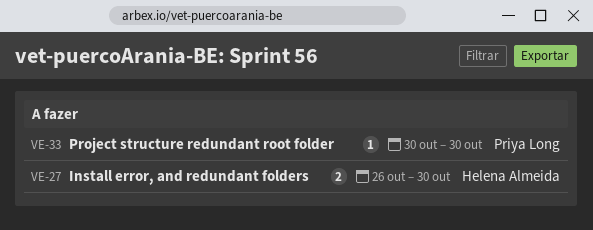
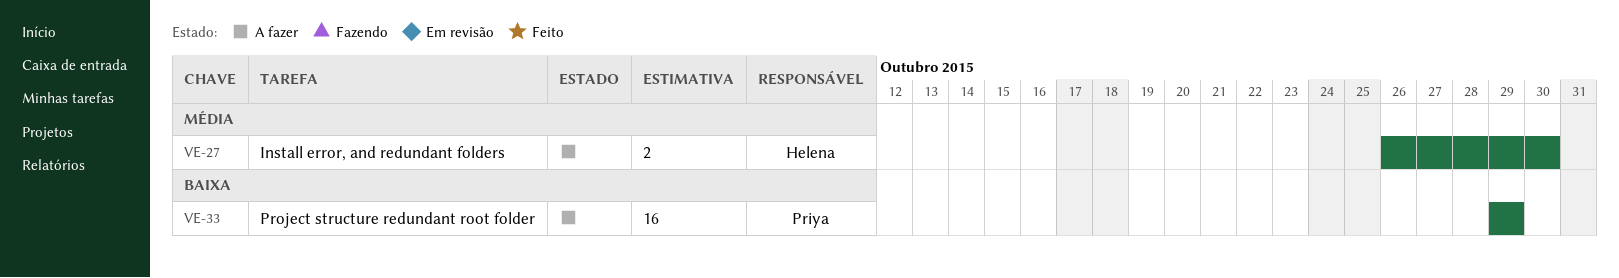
VE-33, estimate: 1 -> 16
VE-33, start: Oct 30 -> Oct 29
VE-33, due: Oct 30 -> Oct 29

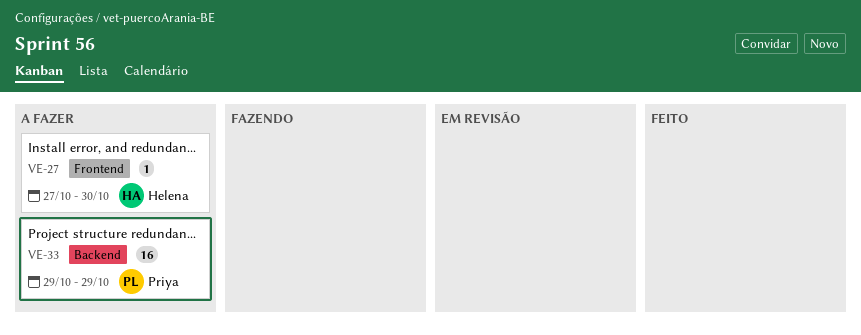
VE-27, estimate: 2 -> 1
VE-27, start: Oct 26 -> Oct 27

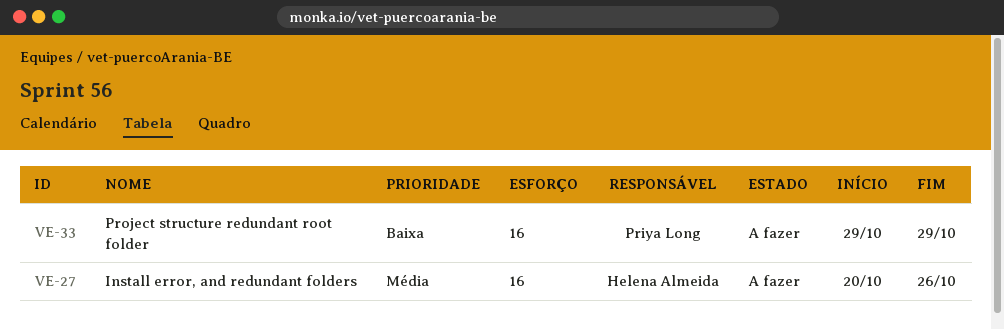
VE-27, estimate: 1 -> 16
VE-27, start: Oct 27 -> Oct 20
VE-27, due: Oct 30 -> Oct 26

